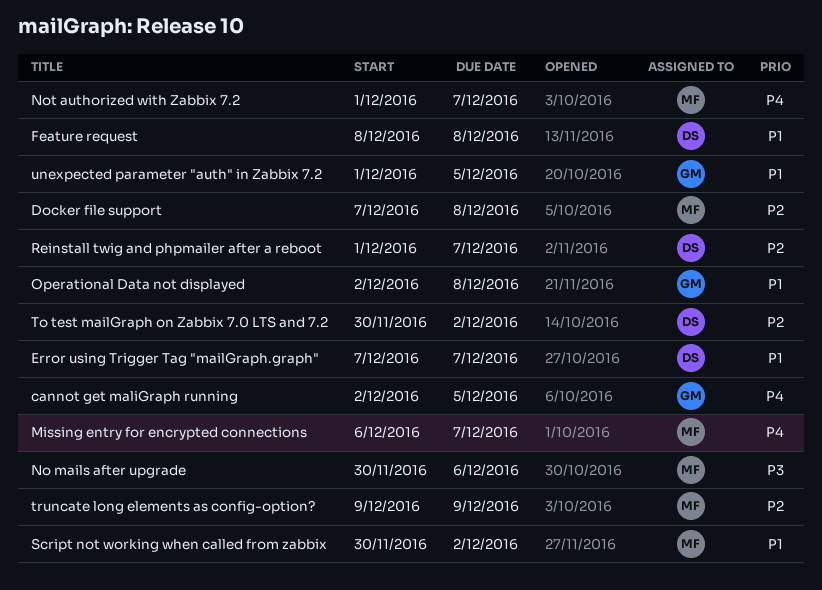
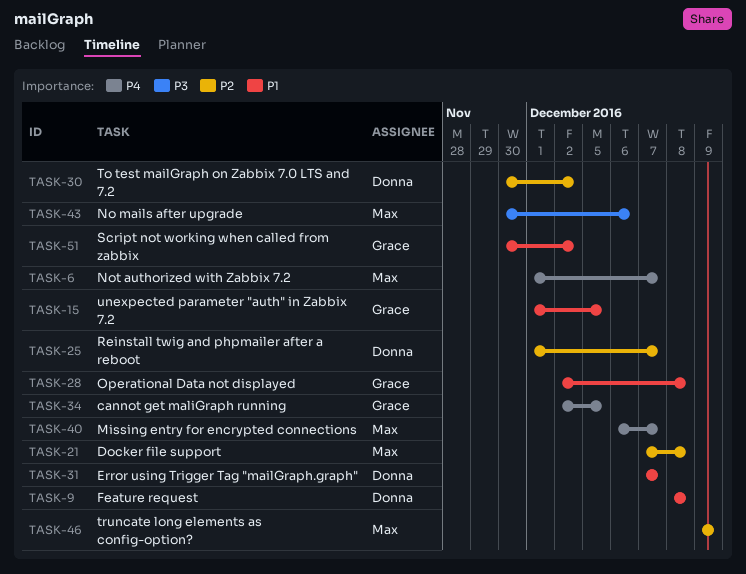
Script not working when called from zabbix, owner: Max -> Grace

